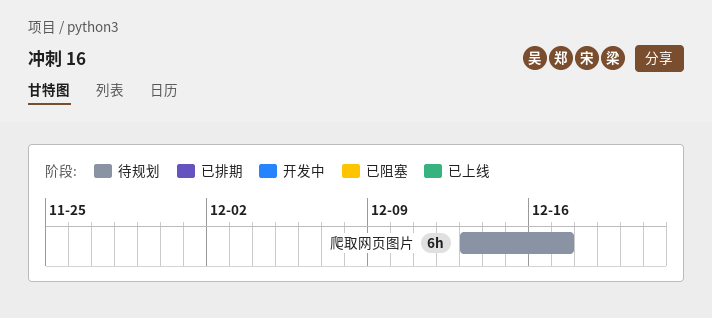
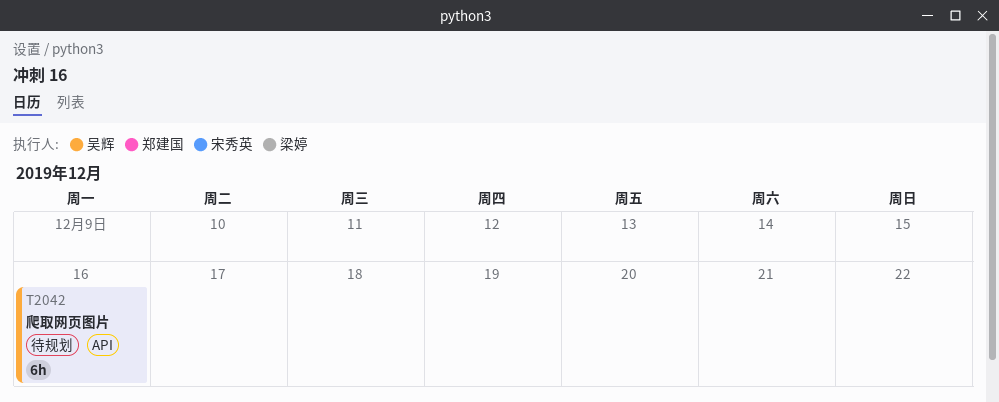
爬取网页图片, due: Dec 17 -> Dec 16

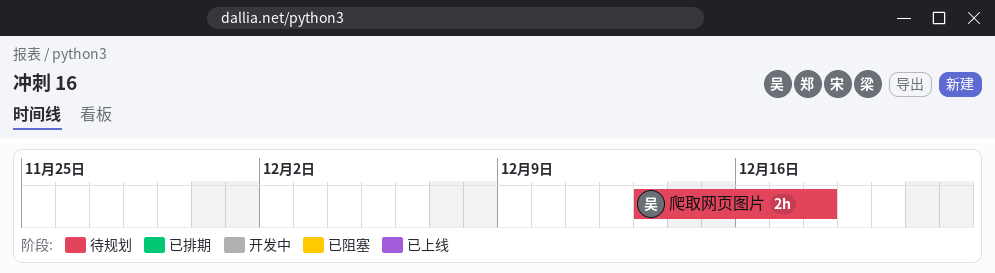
爬取网页图片, estimate: 6h -> 2h
爬取网页图片, due: Dec 16 -> Dec 18

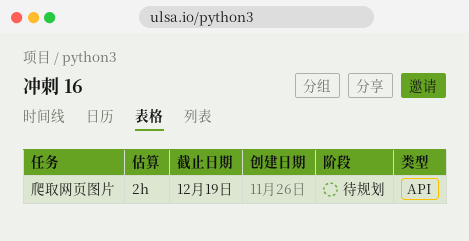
爬取网页图片, due: Dec 18 -> Dec 19

